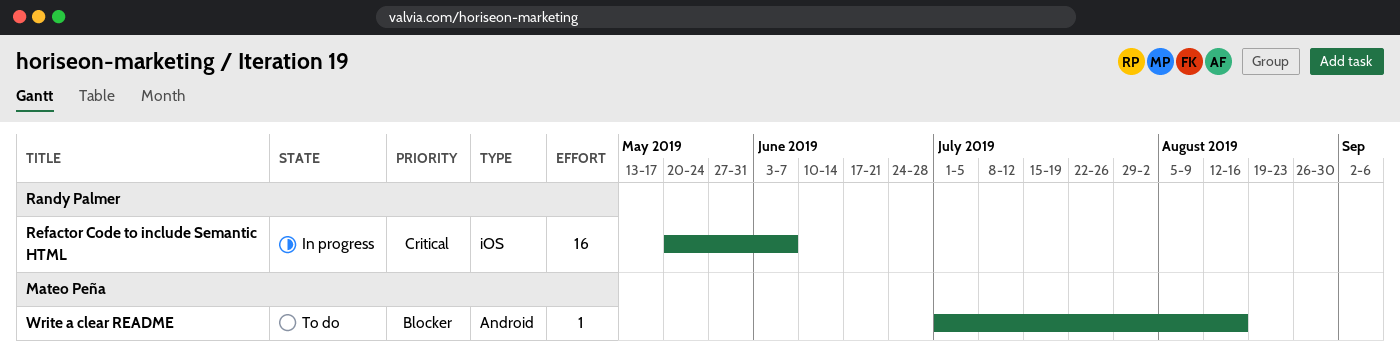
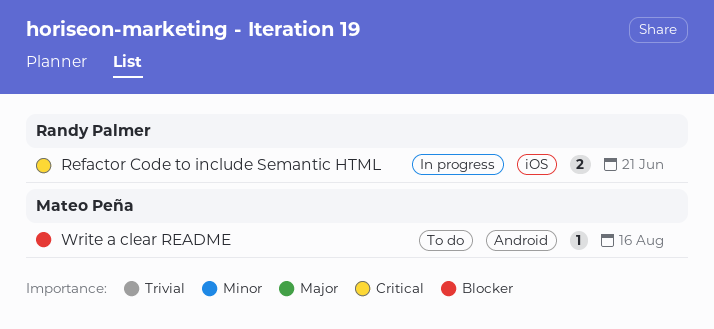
Refactor Code to include Semantic HTML, estimate: 16 -> 2
Refactor Code to include Semantic HTML, due: Jun 7 -> Jun 21

